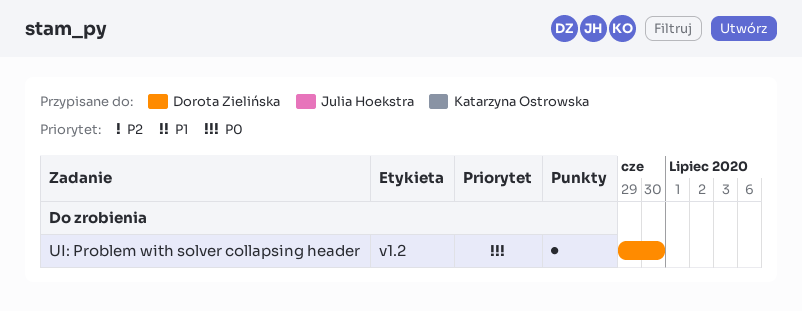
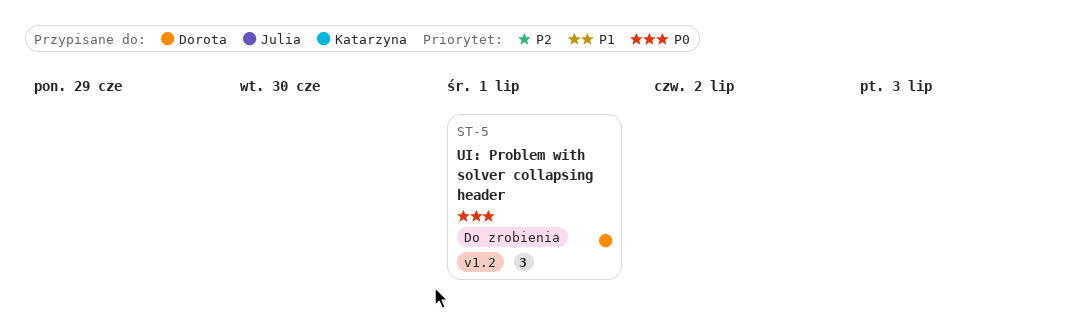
UI: Problem with solver collapsing header, estimate: 1 -> 3
UI: Problem with solver collapsing header, due: Jun 30 -> Jul 1

